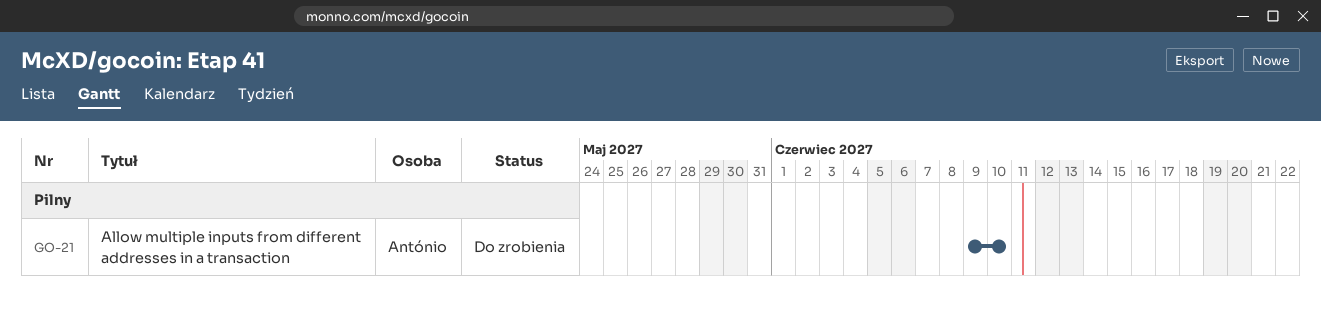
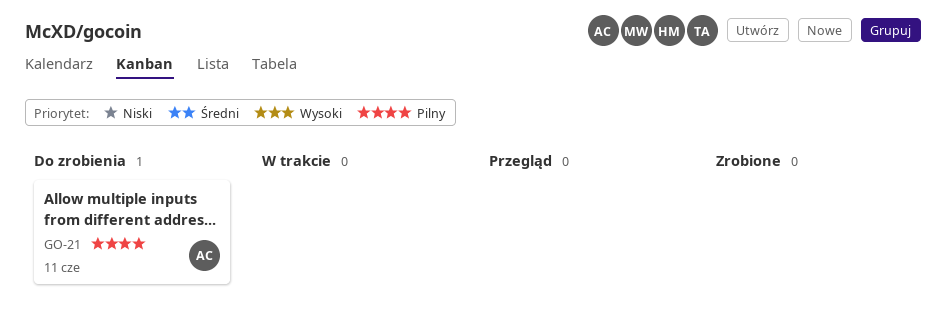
GO-21, due: Jun 10 -> Jun 11

